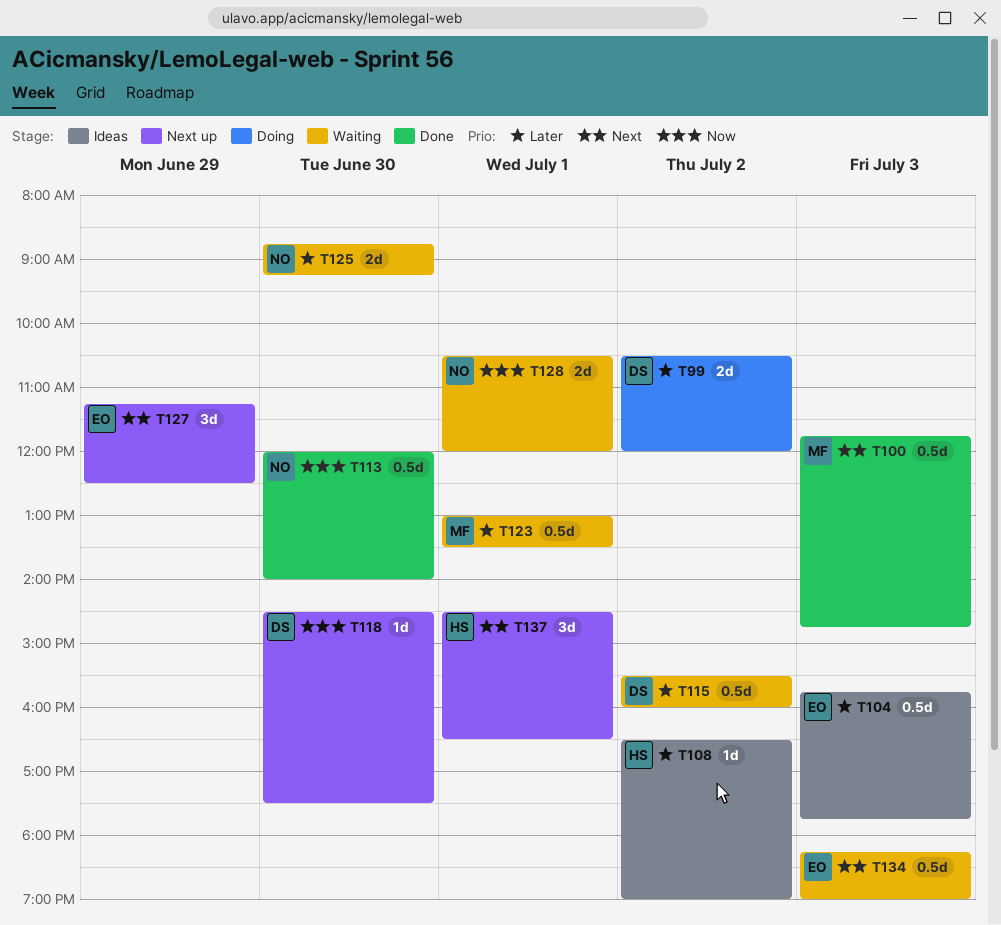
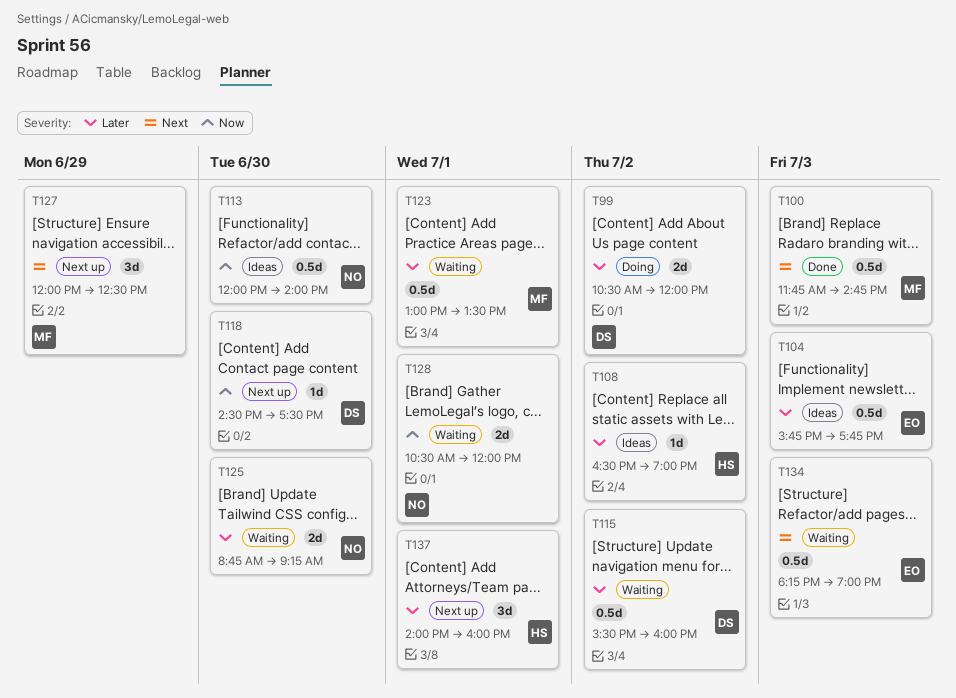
T113, status: Done -> Ideas
T127, owner: EO -> MF
T127, begins: 11:15 -> 12:00
T137, priority: Next -> Later
T137, begins: 14:30 -> 14:00
T137, ends: 16:30 -> 16:00

